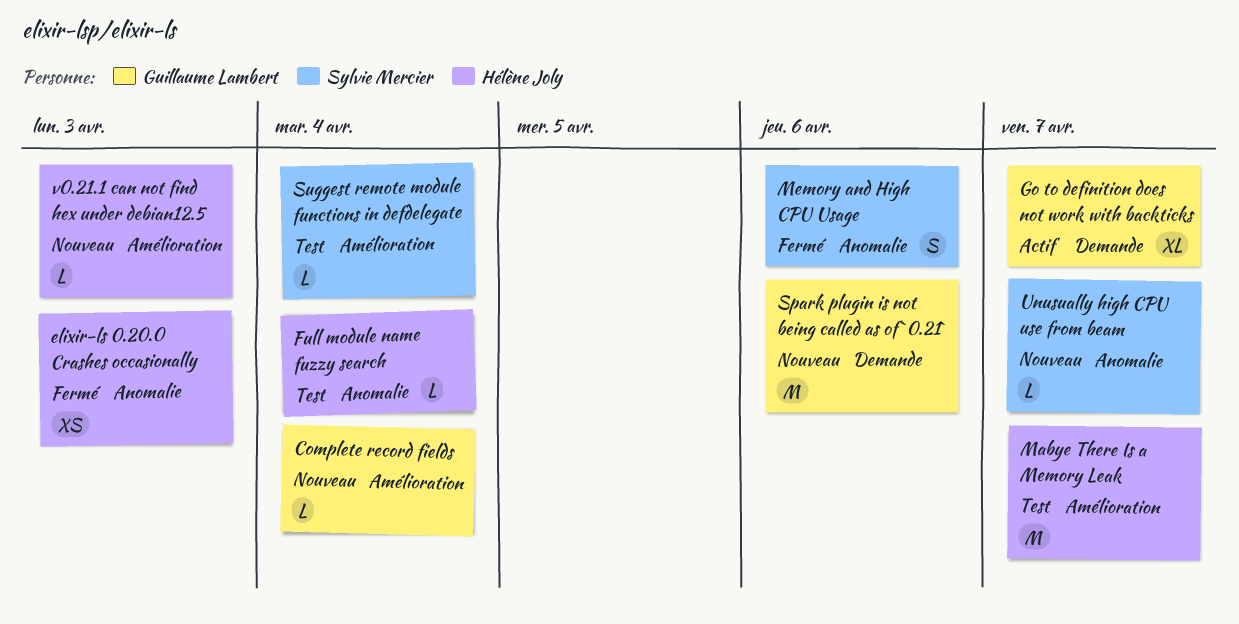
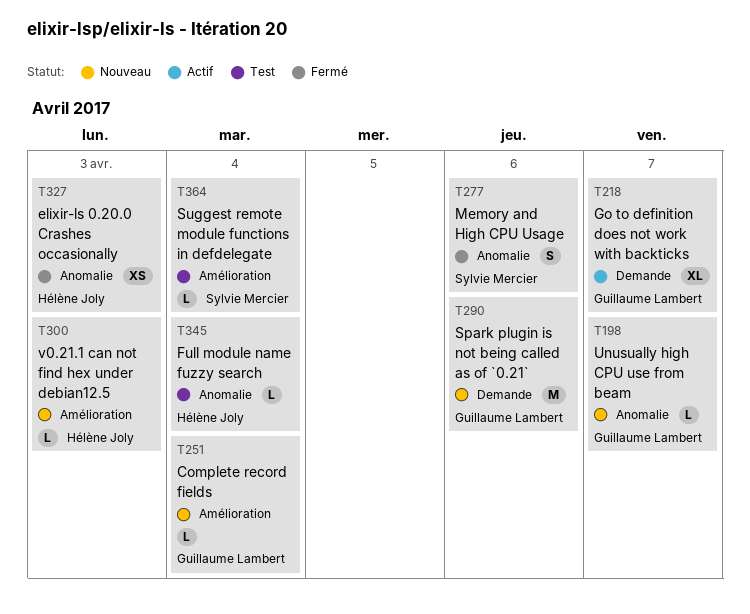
Mabye There Is a Memory Leak: present -> none
Unusually high CPU use from beam, owner: Sylvie Mercier -> Guillaume Lambert

